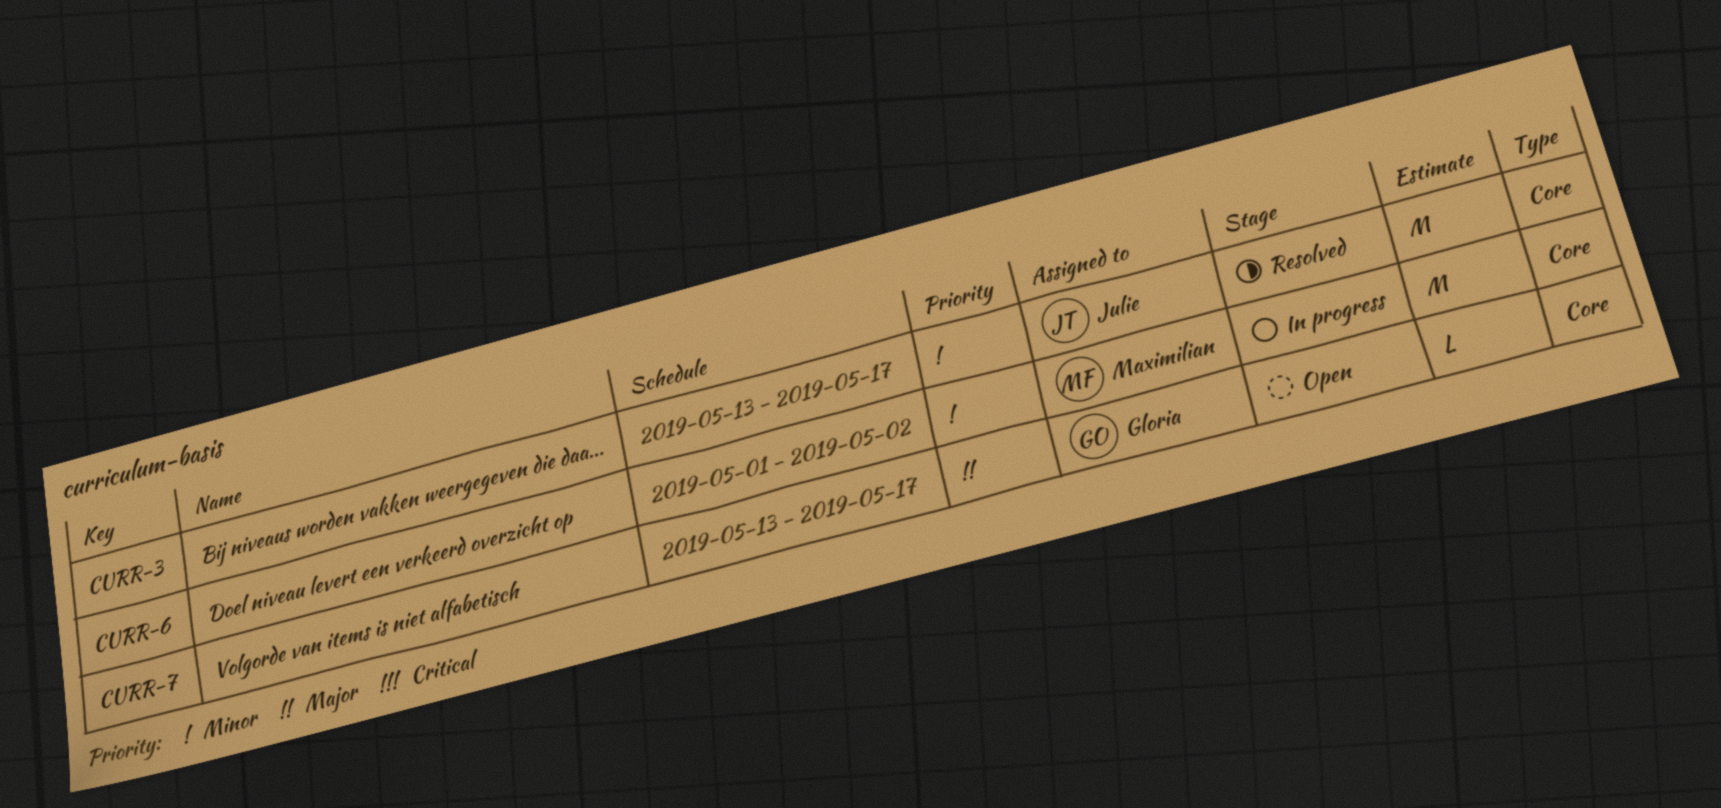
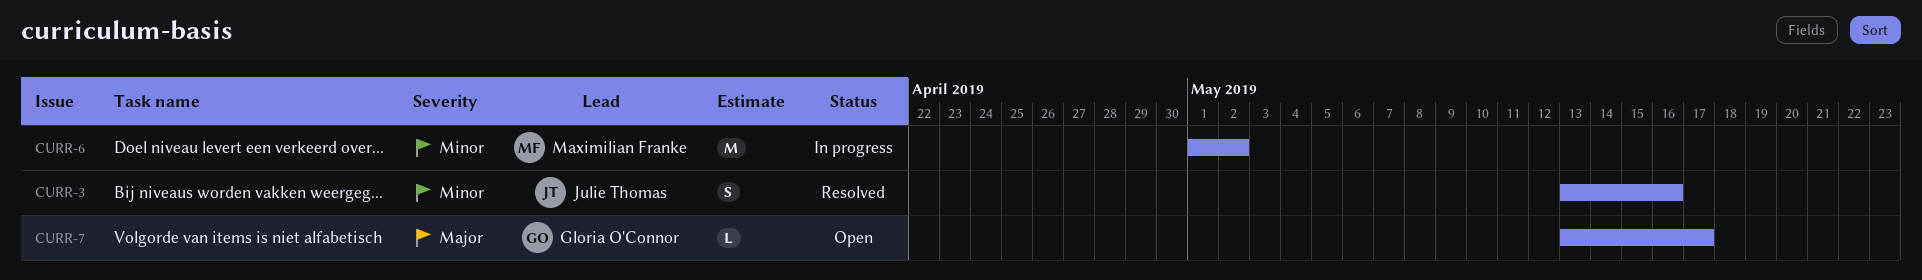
CURR-3, estimate: M -> S
CURR-3, due: May 17 -> May 16

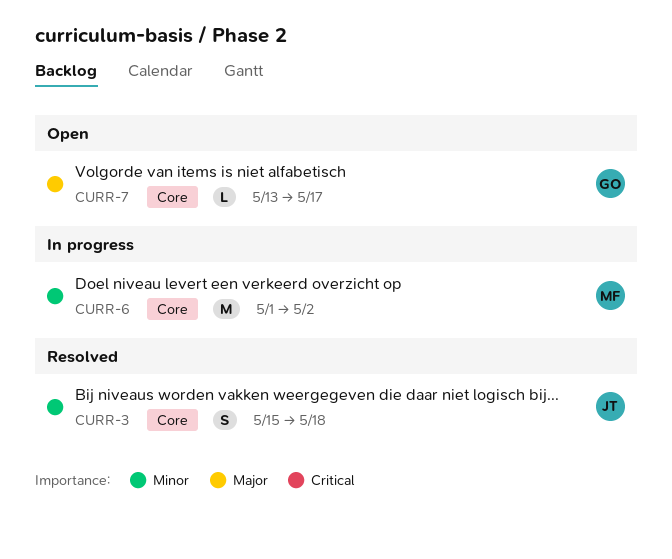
CURR-3, start: May 13 -> May 15
CURR-3, due: May 16 -> May 18

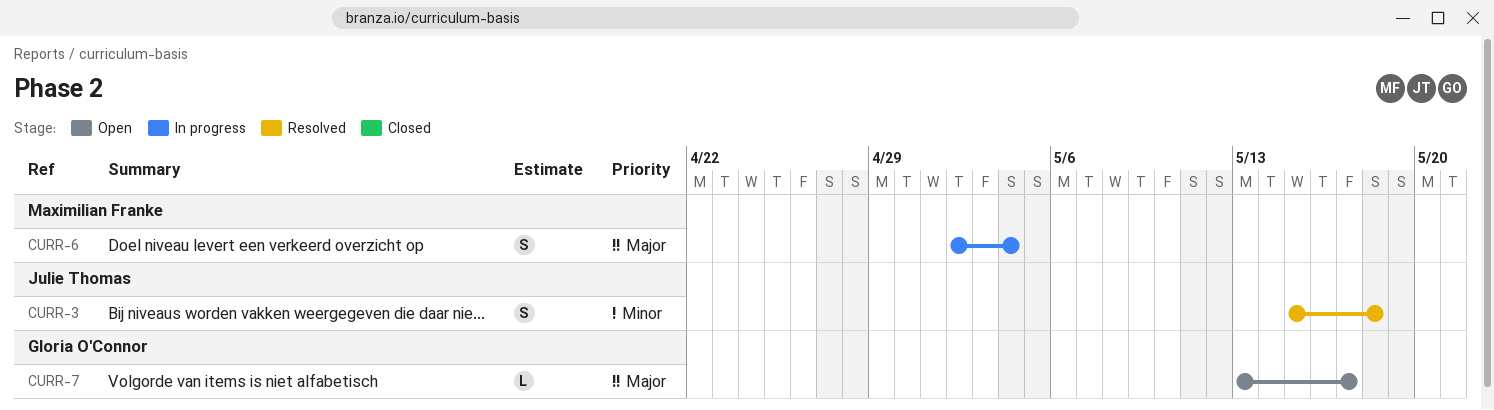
CURR-6, priority: Minor -> Major
CURR-6, estimate: M -> S
CURR-6, start: May 1 -> May 2
CURR-6, due: May 2 -> May 4

